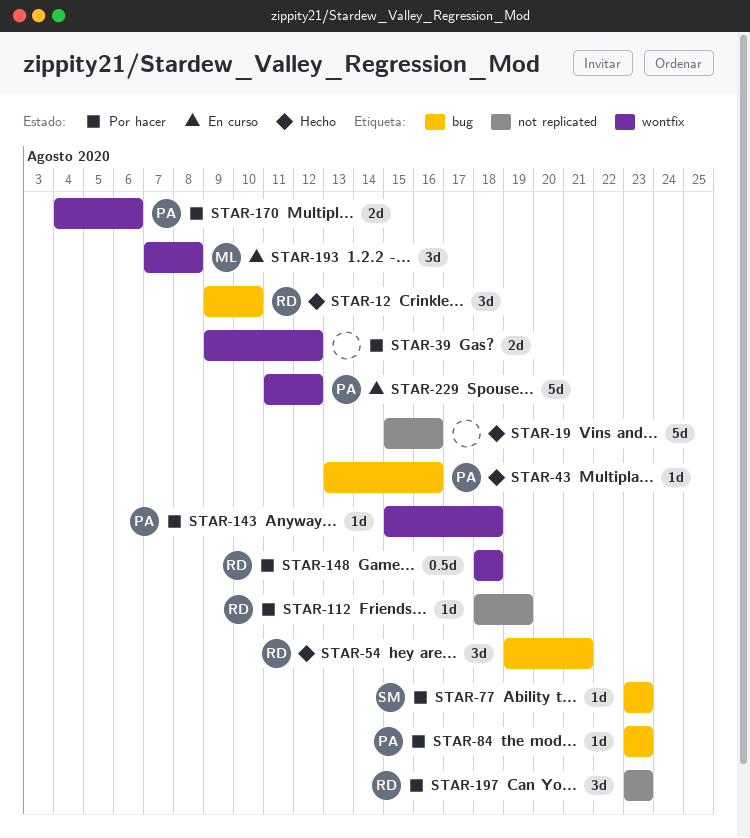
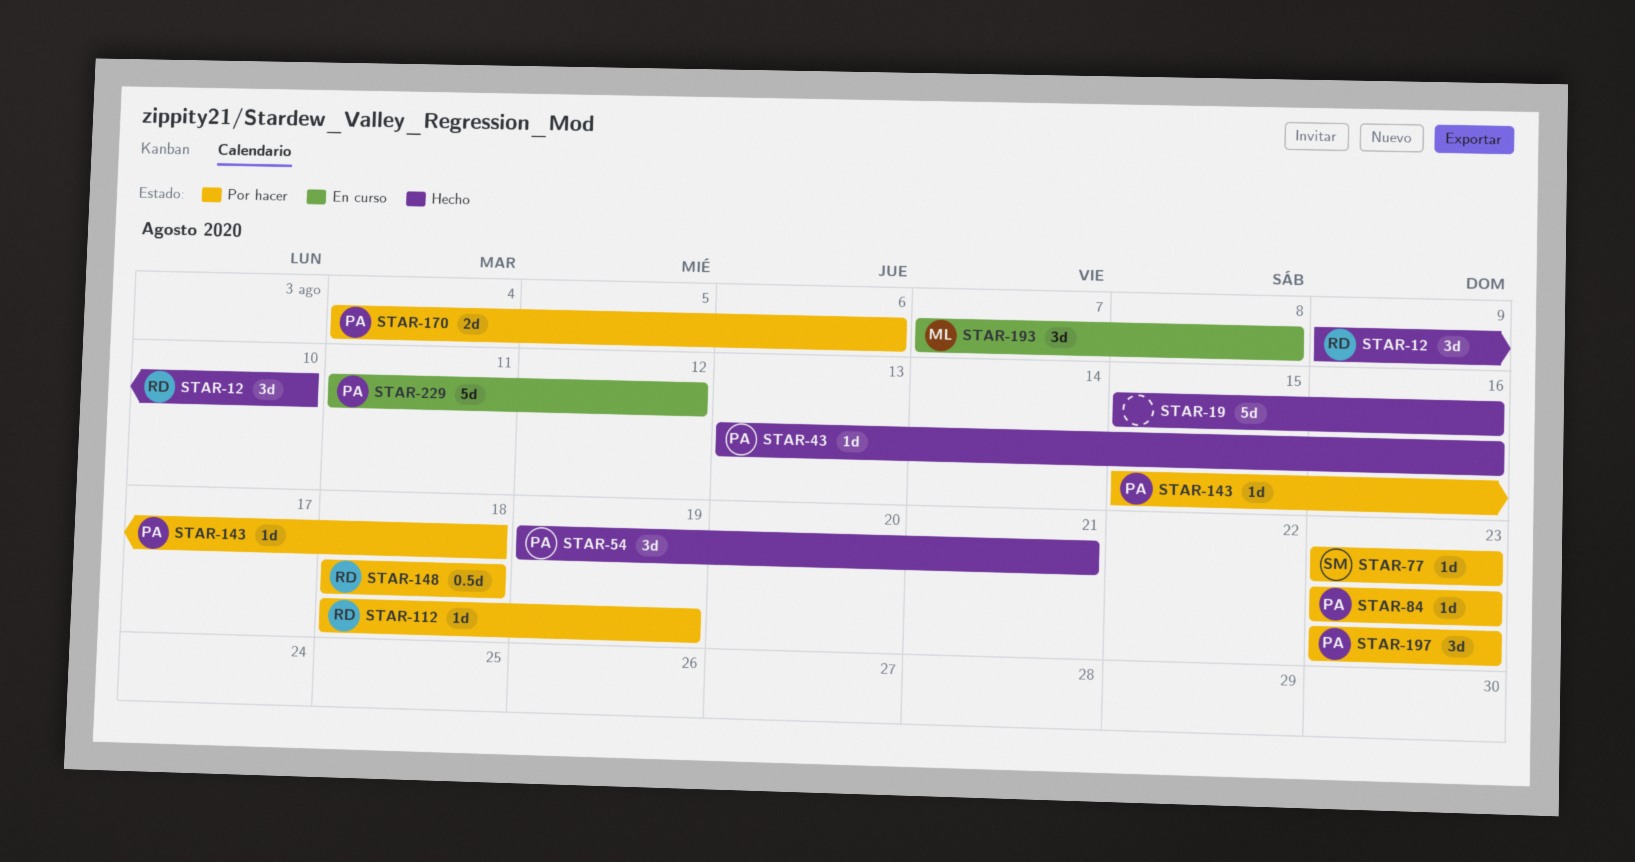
STAR-39: present -> none
STAR-54, owner: RD -> PA
STAR-197, owner: RD -> PA

